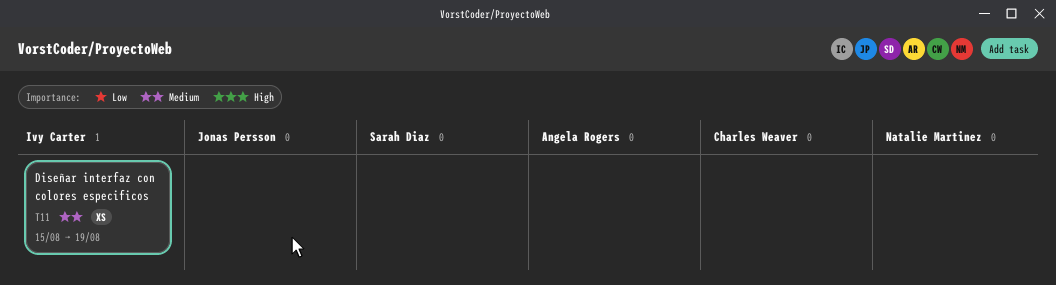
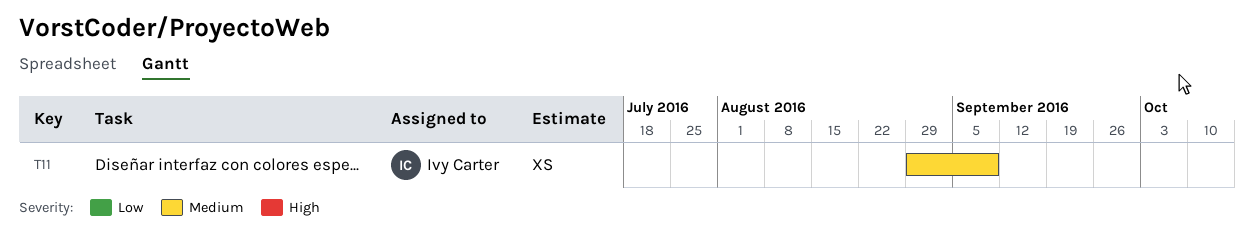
T11, start: Aug 15 -> Aug 29
T11, due: Aug 19 -> Sep 9

